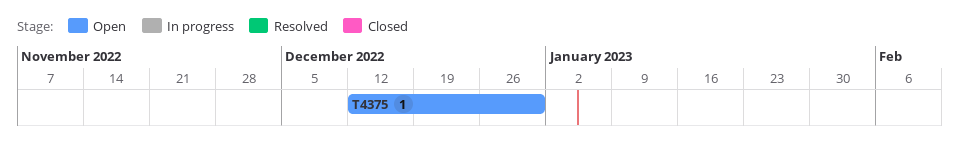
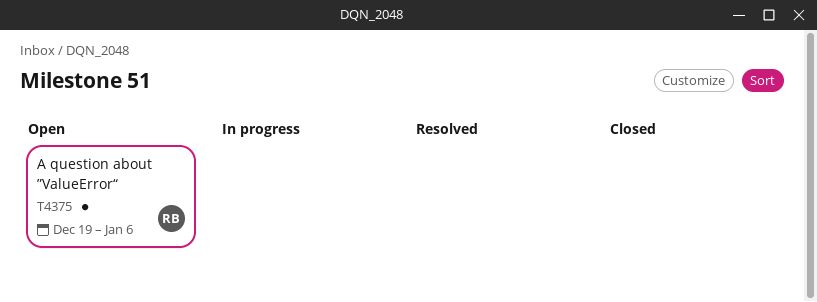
T4375, start: Dec 12 -> Dec 19
T4375, due: Dec 30 -> Jan 6

